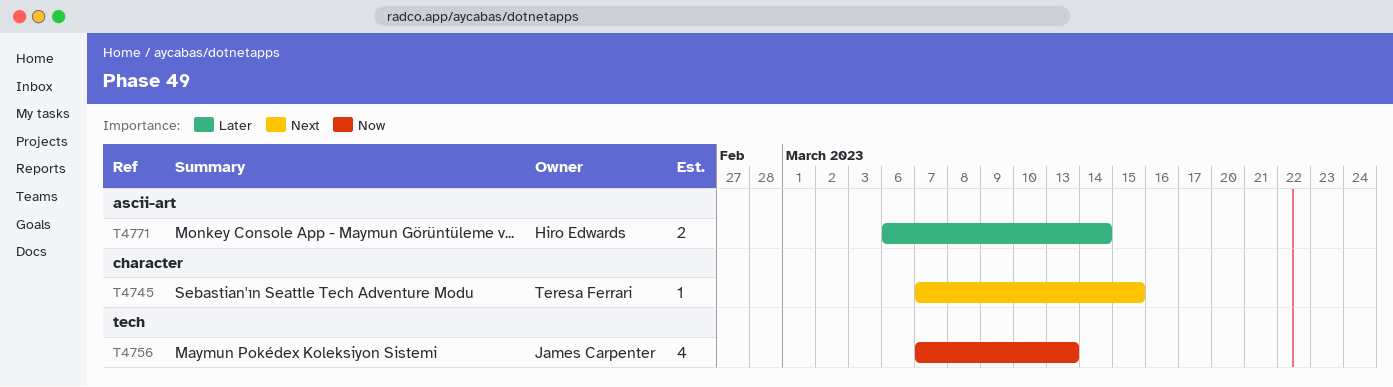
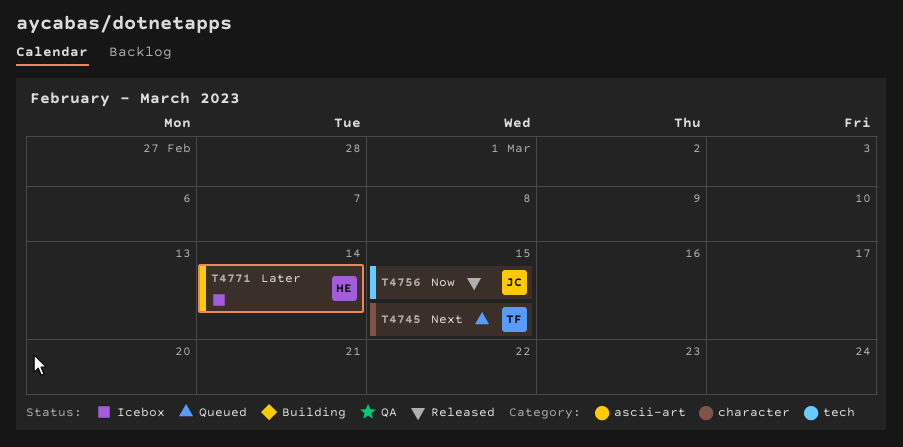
T4756, due: Mar 13 -> Mar 15

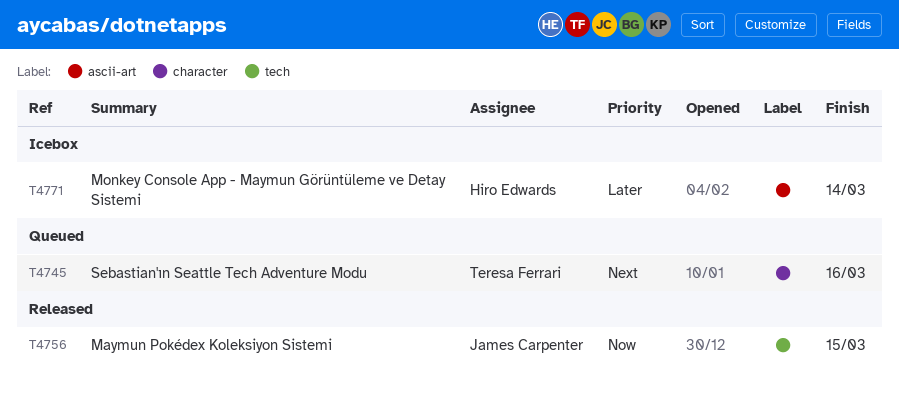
T4745, due: Mar 15 -> Mar 16

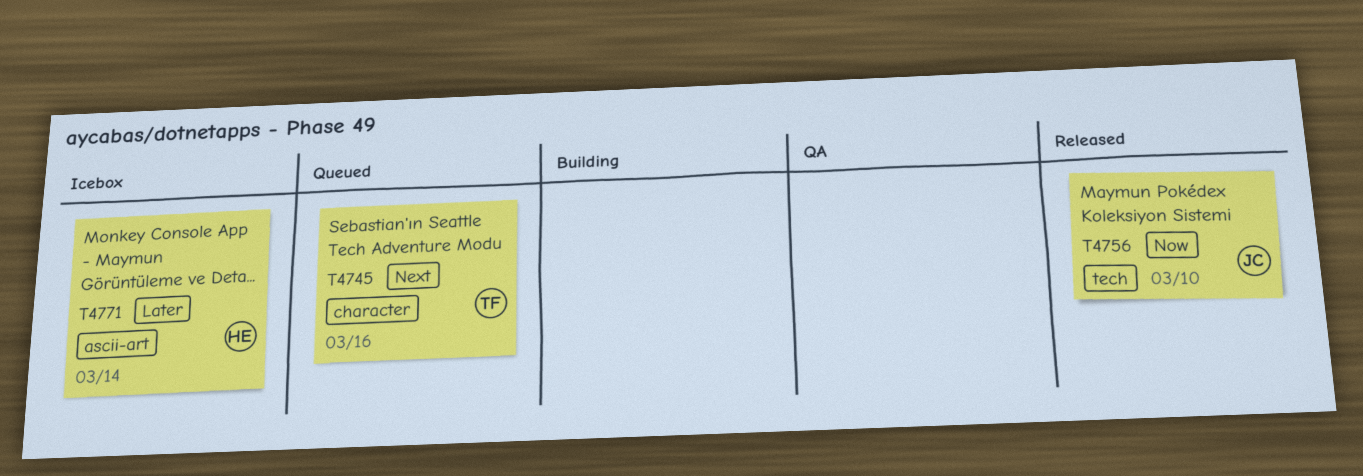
T4756, due: Mar 15 -> Mar 10

